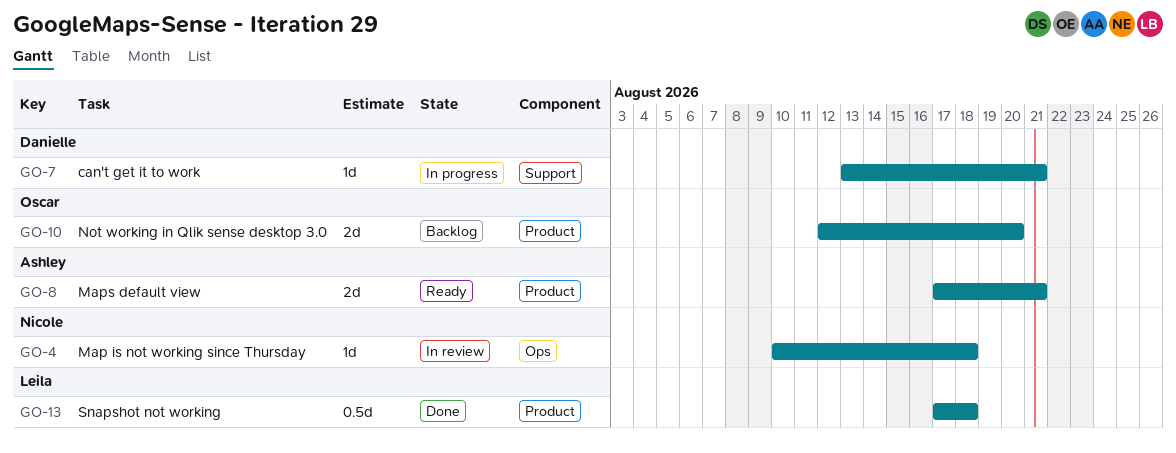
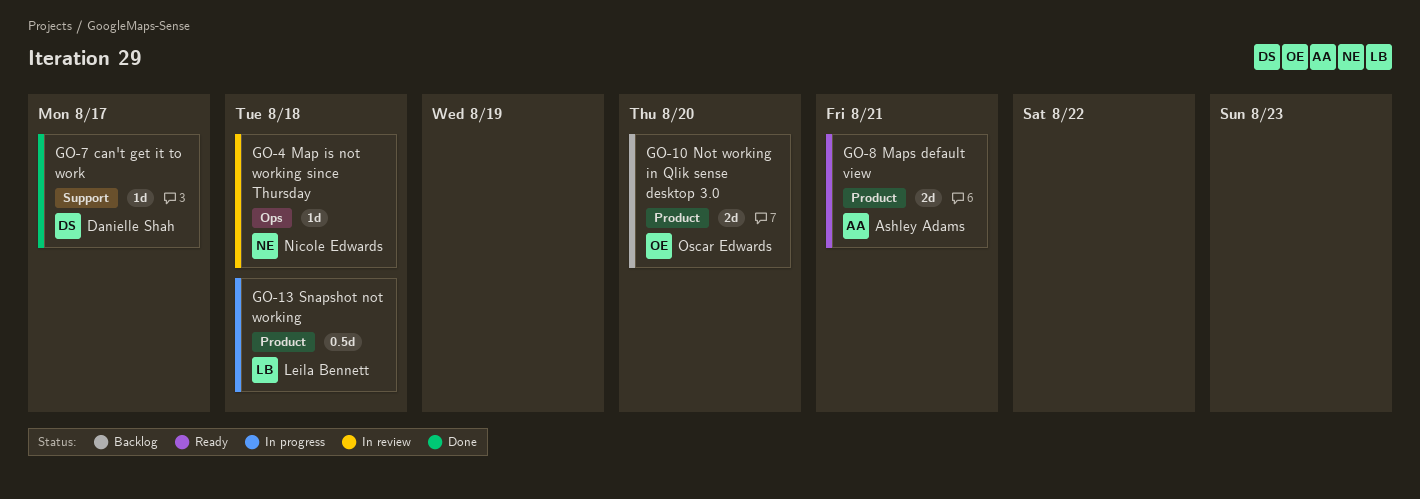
GO-7, status: In progress -> Done
GO-7, due: Aug 21 -> Aug 17
GO-13, status: Done -> In progress

